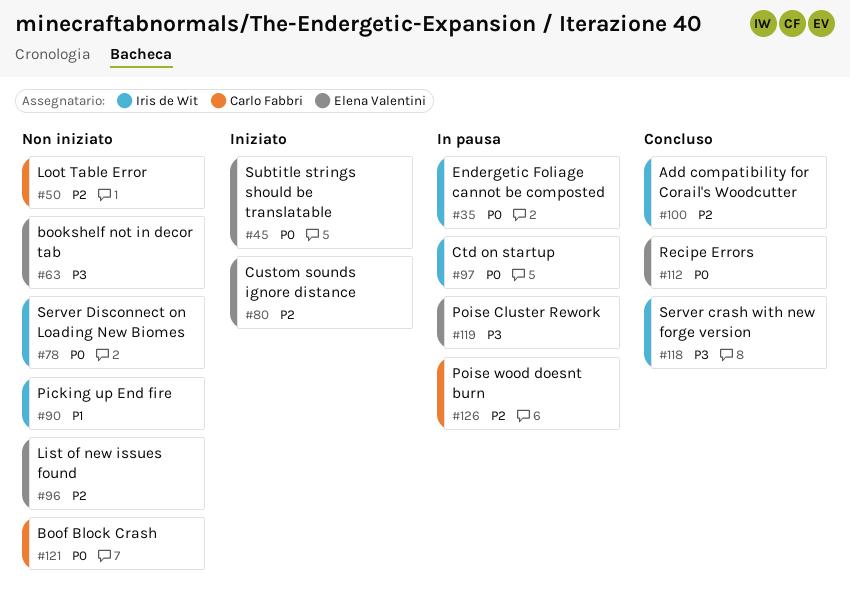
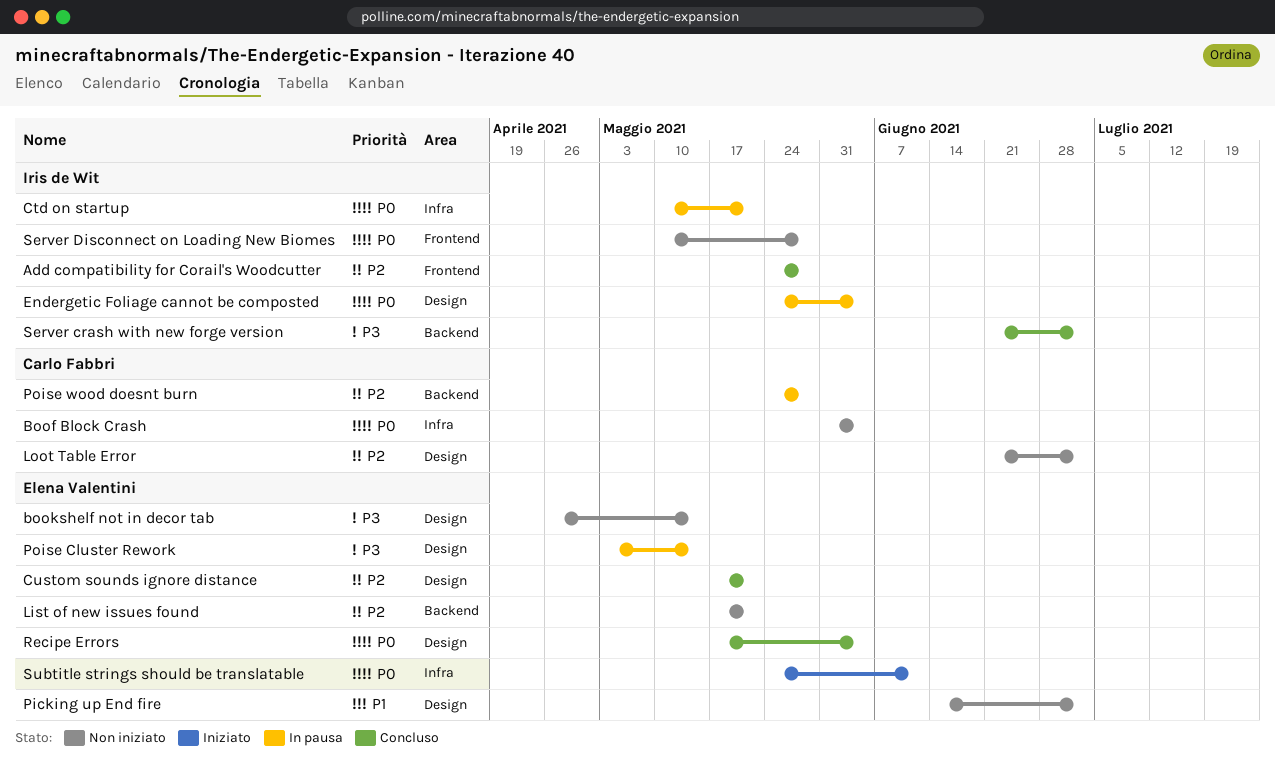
Custom sounds ignore distance, status: Iniziato -> Concluso
Picking up End fire, owner: Iris de Wit -> Elena Valentini

